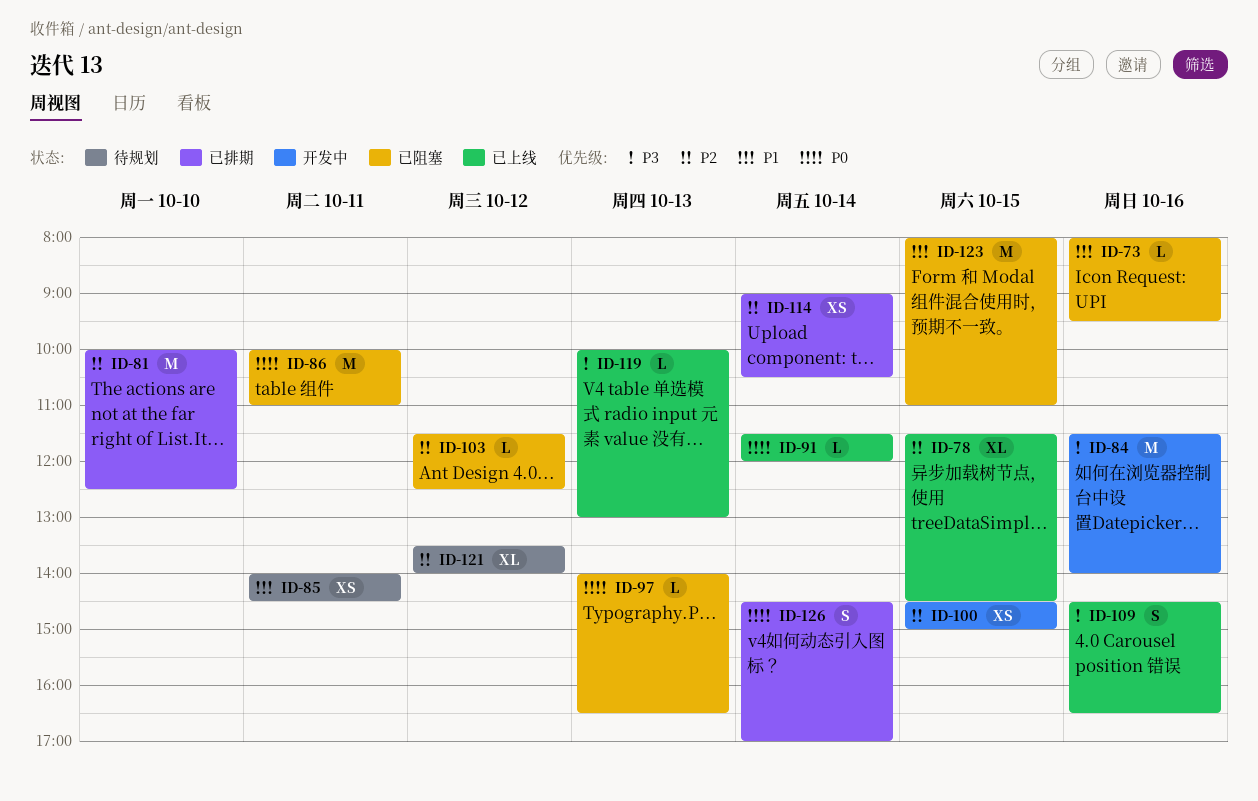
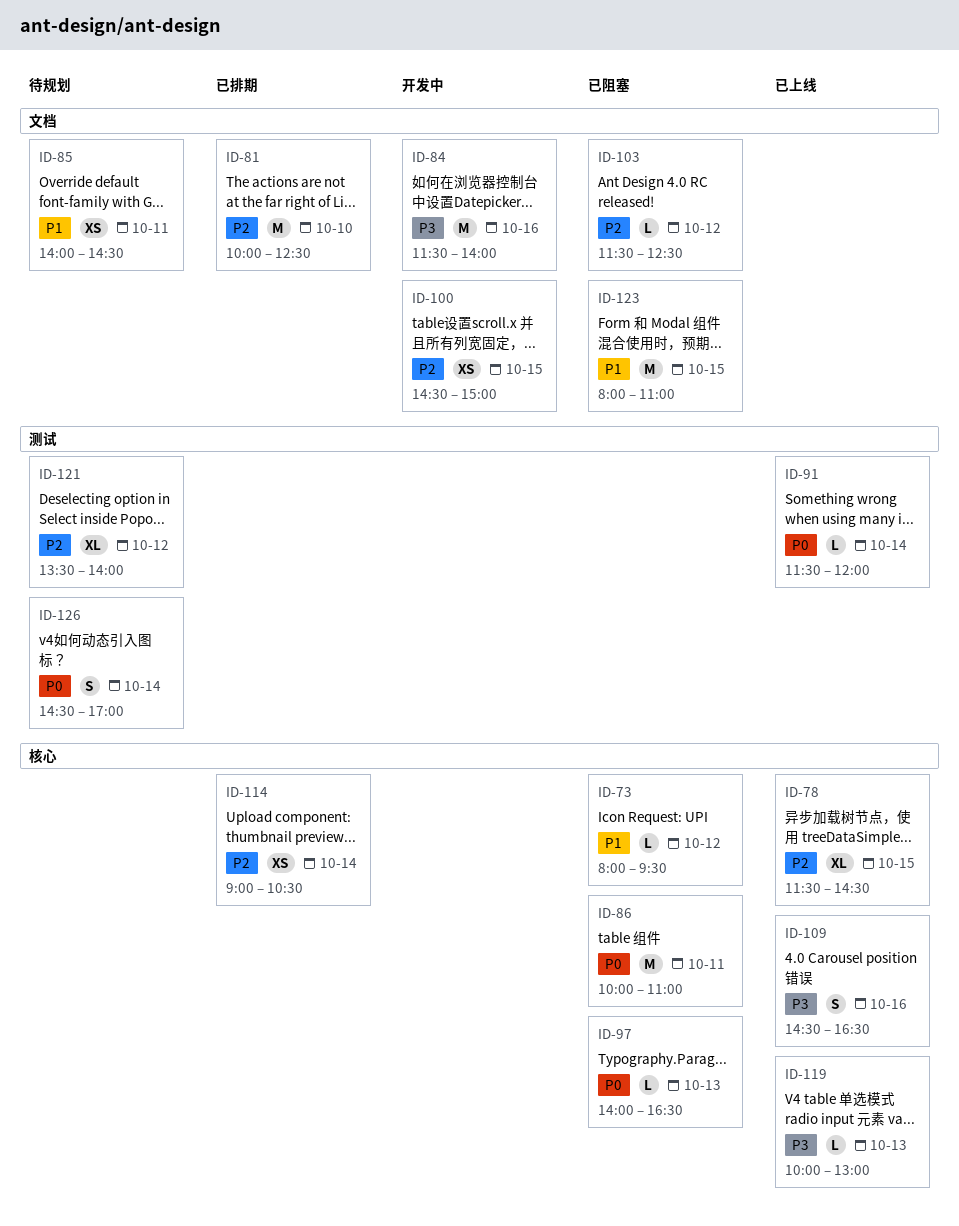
ID-73, day: Oct 16 -> Oct 12
ID-126, status: 已排期 -> 待规划

